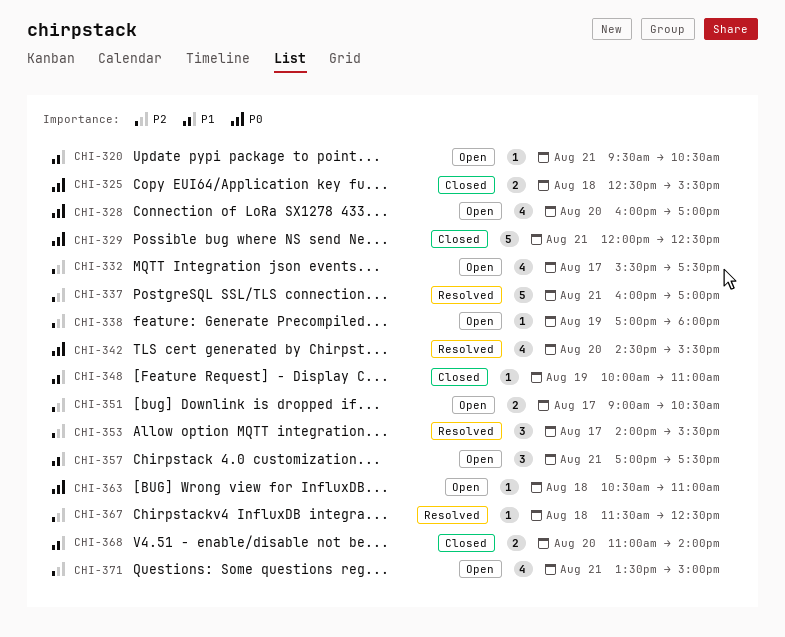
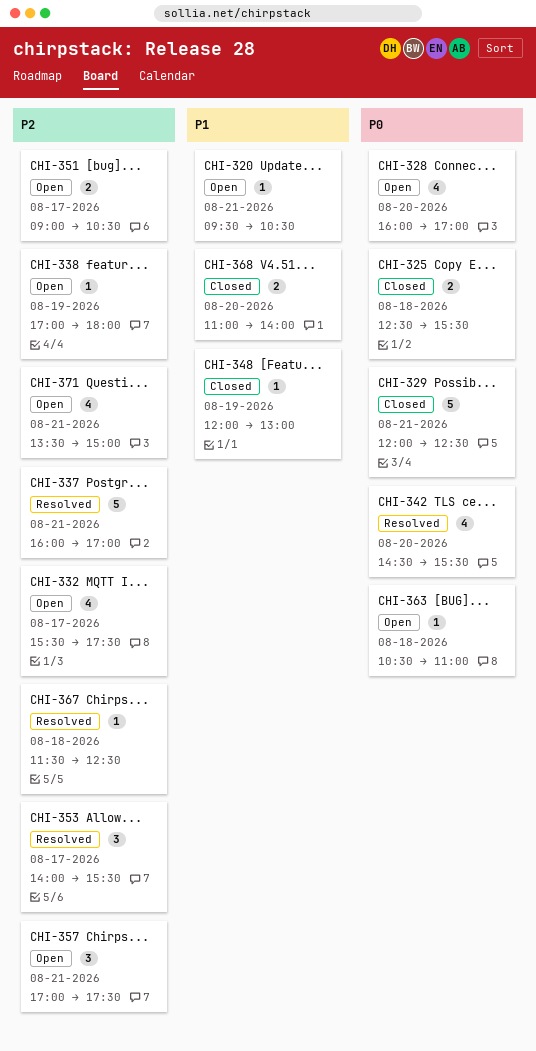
CHI-348, begins: 10:00 -> 12:00
CHI-348, ends: 11:00 -> 13:00
CHI-357, priority: P1 -> P2

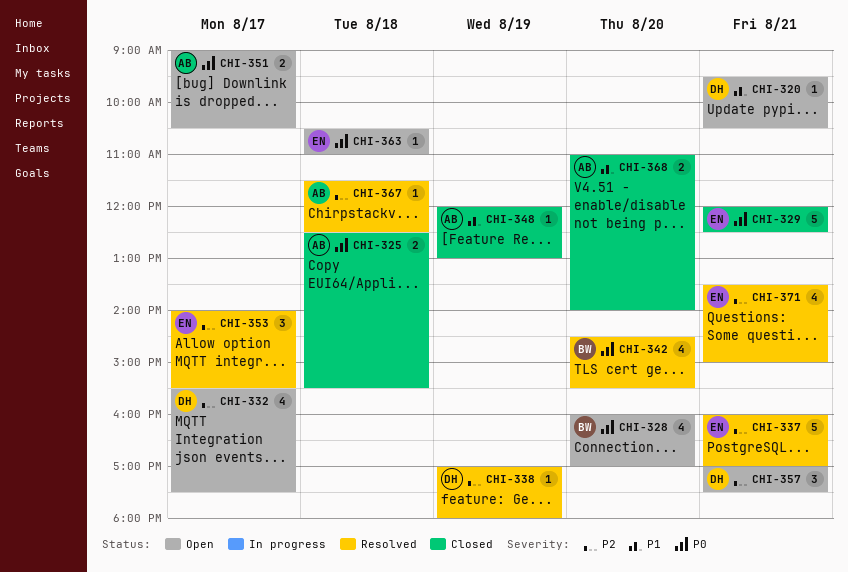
CHI-338, status: Open -> Resolved
CHI-351, priority: P2 -> P0
CHI-371, status: Open -> Resolved

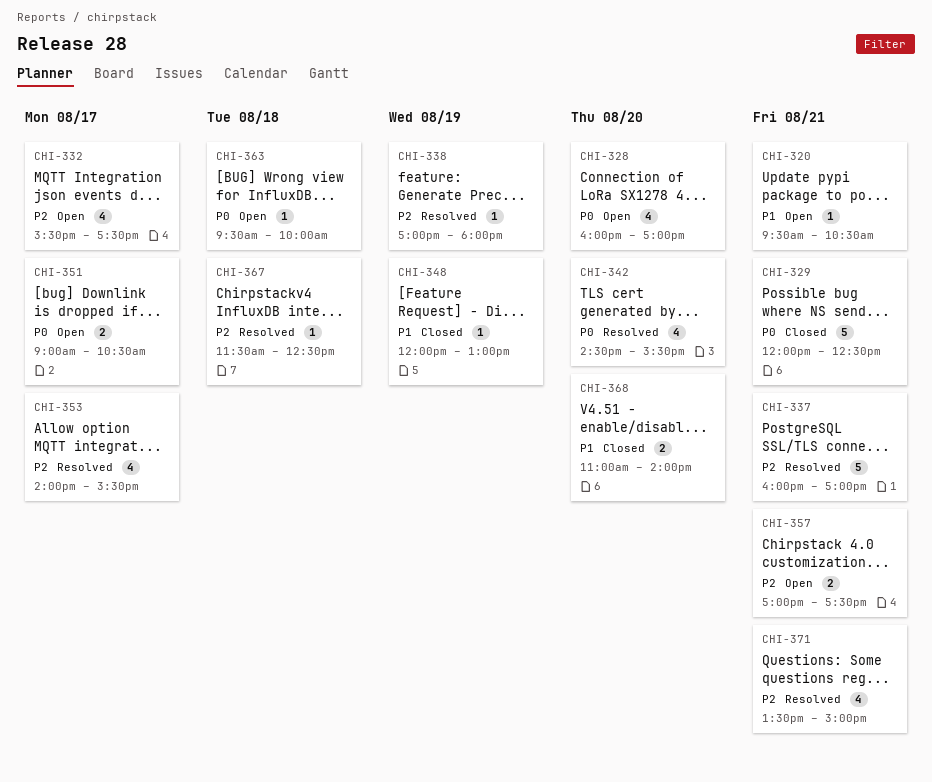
CHI-325: present -> none
CHI-353, estimate: 3 -> 4
CHI-357, estimate: 3 -> 2
CHI-363, begins: 10:30 -> 09:30
CHI-363, ends: 11:00 -> 10:00

